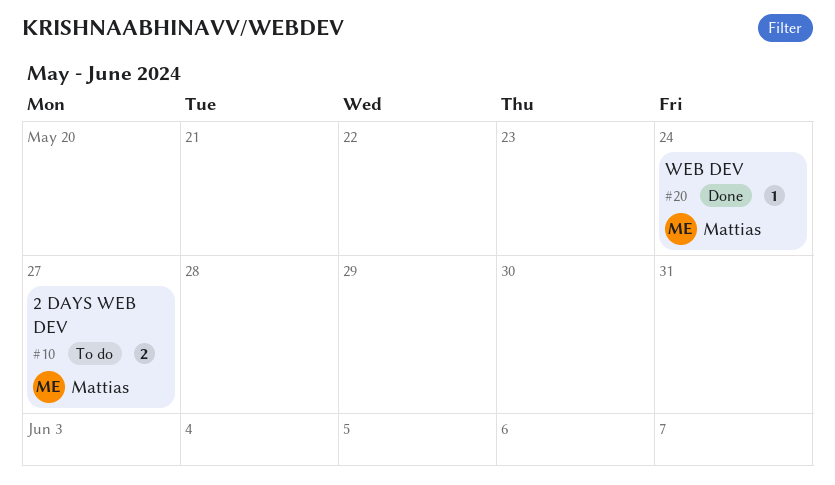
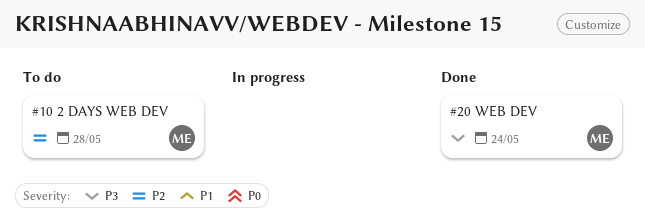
#10, due: May 27 -> May 28

